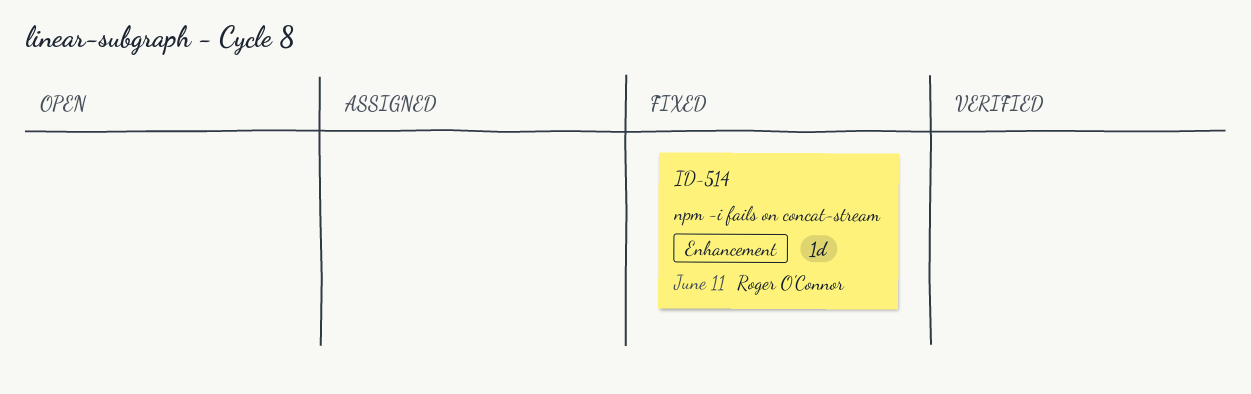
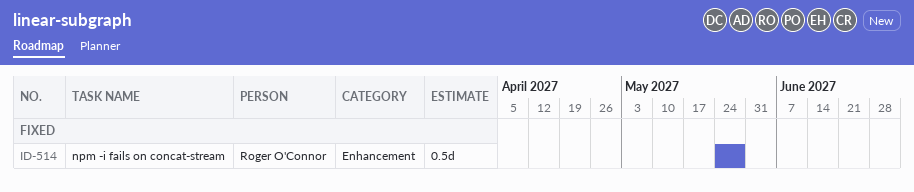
ID-514, estimate: 1d -> 0.5d
ID-514, due: Jun 11 -> May 28

